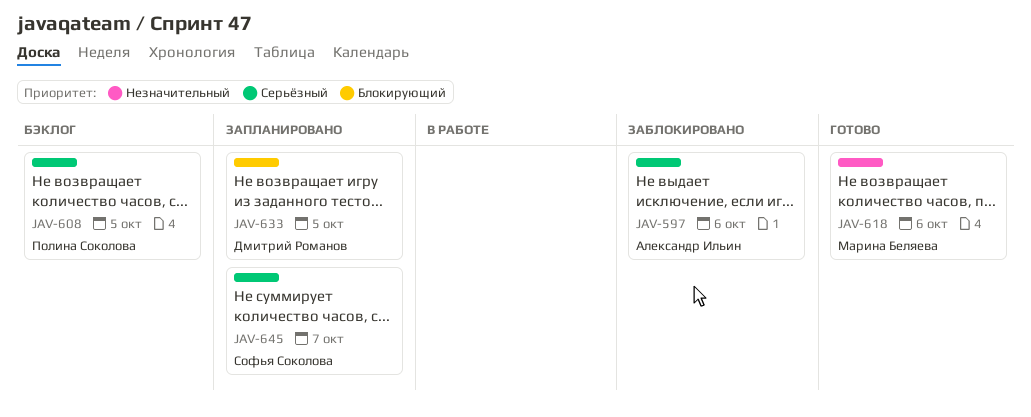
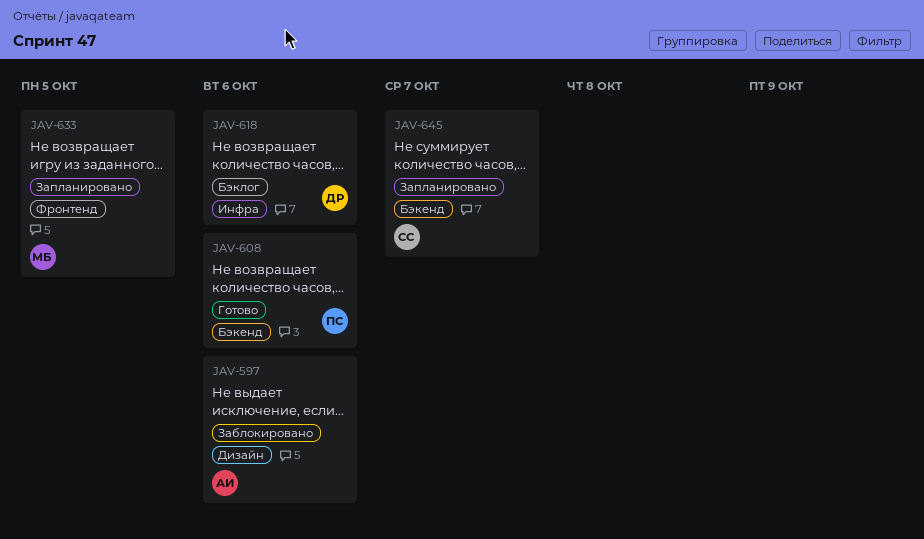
JAV-608, status: Бэклог -> Готово
JAV-608, due: Oct 5 -> Oct 6
JAV-618, status: Готово -> Бэклог
JAV-618, owner: Марина Беляева -> Дмитрий Романов
JAV-633, owner: Дмитрий Романов -> Марина Беляева

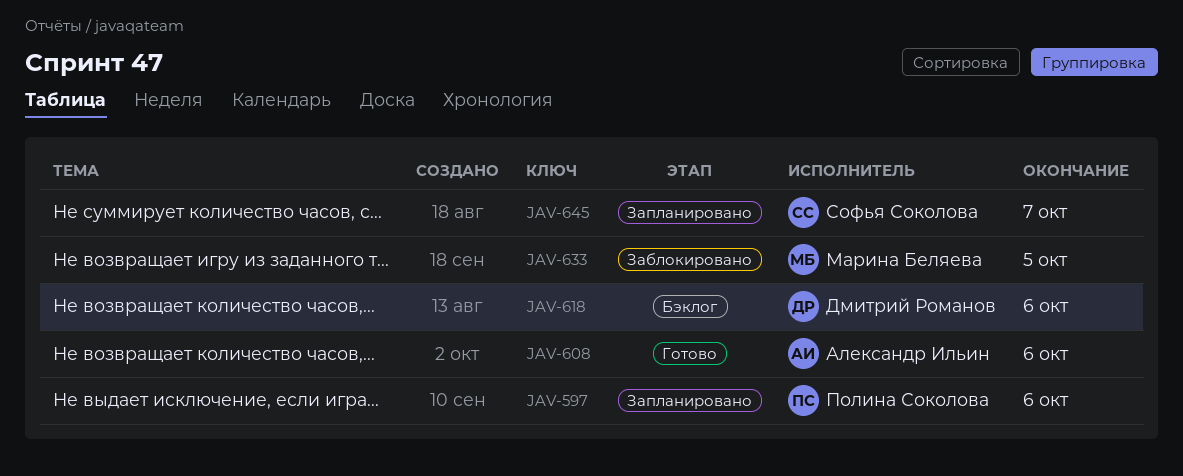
JAV-597, status: Заблокировано -> Запланировано
JAV-597, owner: Александр Ильин -> Полина Соколова
JAV-608, owner: Полина Соколова -> Александр Ильин
JAV-633, status: Запланировано -> Заблокировано

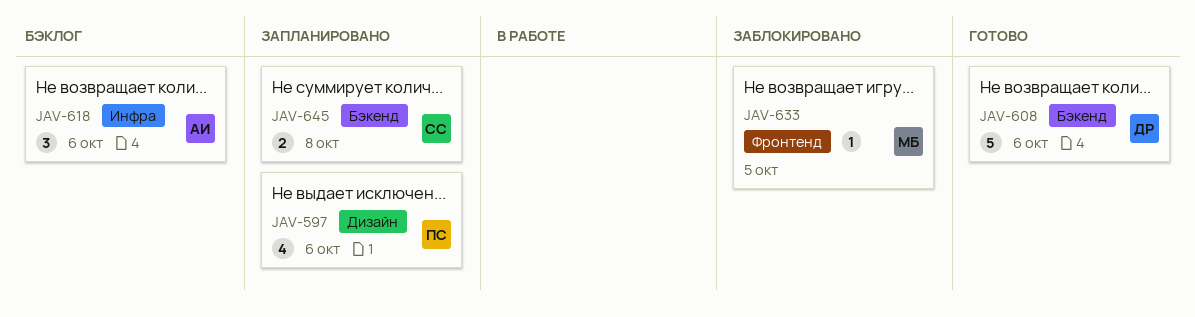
JAV-608, owner: Александр Ильин -> Дмитрий Романов
JAV-618, owner: Дмитрий Романов -> Александр Ильин
JAV-645, due: Oct 7 -> Oct 8

